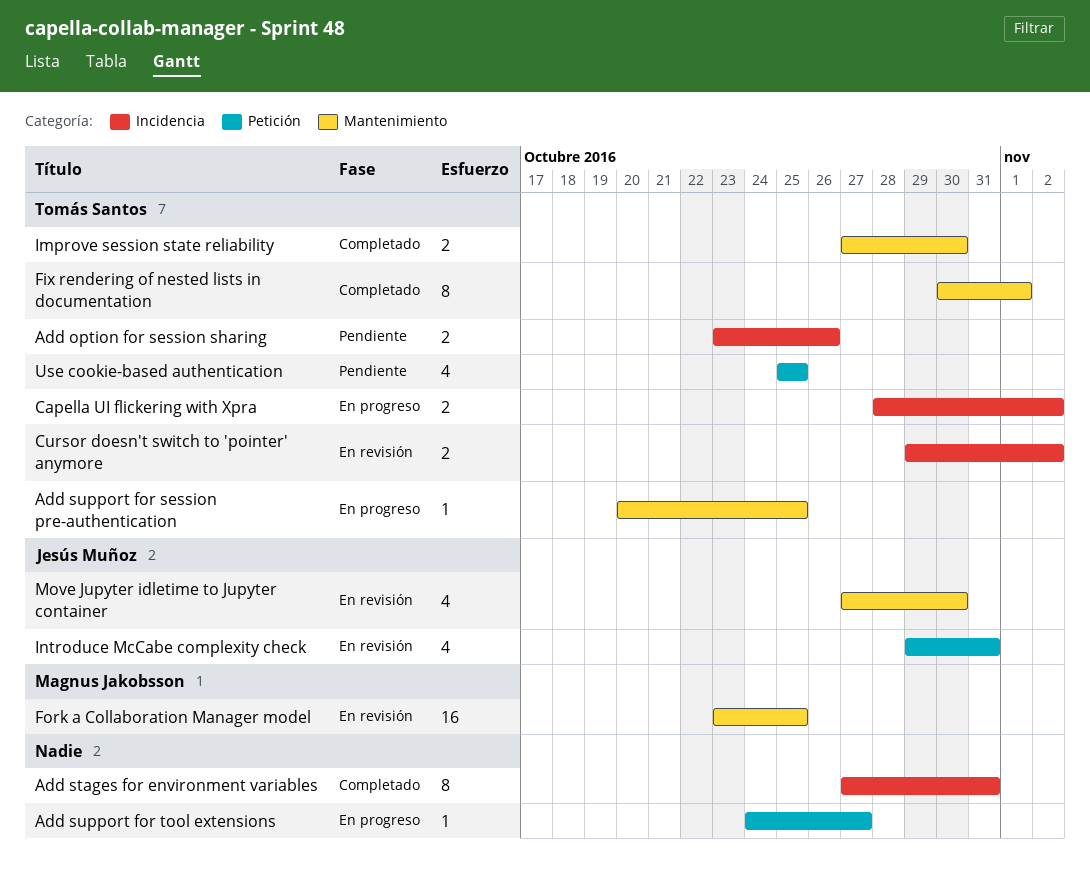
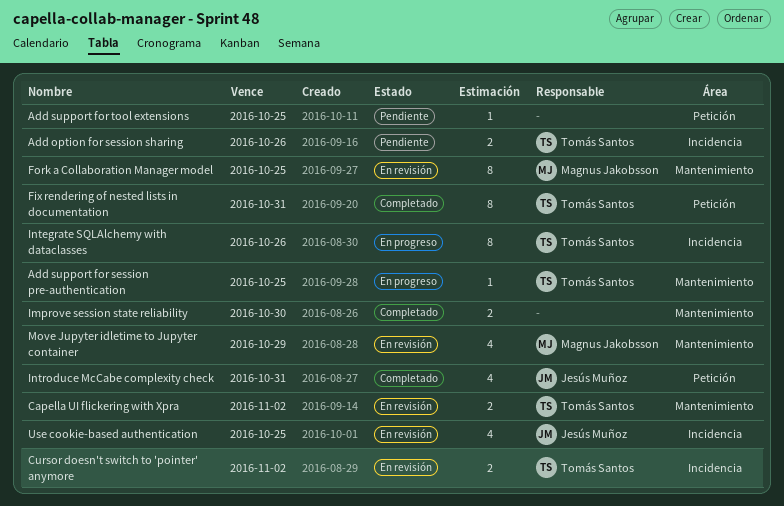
Add stages for environment variables: present -> none
Add support for tool extensions, status: En progreso -> Pendiente
Add support for tool extensions, due: Oct 27 -> Oct 25
Capella UI flickering with Xpra, status: En progreso -> En revisión
Capella UI flickering with Xpra, label: Incidencia -> Mantenimiento
Fix rendering of nested lists in documentation, label: Mantenimiento -> Petición
Fix rendering of nested lists in documentation, due: Nov 1 -> Oct 31
Fork a Collaboration Manager model, estimate: 16 -> 8
Improve session state reliability, owner: Tomás Santos -> none
Integrate SQLAlchemy with dataclasses: none -> present
Introduce McCabe complexity check, status: En revisión -> Completado
Move Jupyter idletime to Jupyter container, owner: Jesús Muñoz -> Magnus Jakobsson
Move Jupyter idletime to Jupyter container, due: Oct 30 -> Oct 29
Use cookie-based authentication, status: Pendiente -> En revisión
Use cookie-based authentication, owner: Tomás Santos -> Jesús Muñoz
Use cookie-based authentication, label: Petición -> Incidencia

